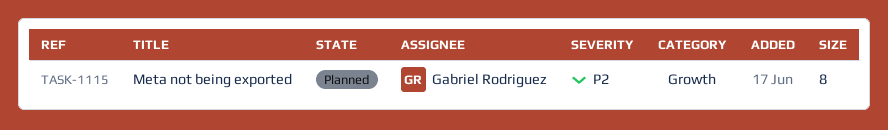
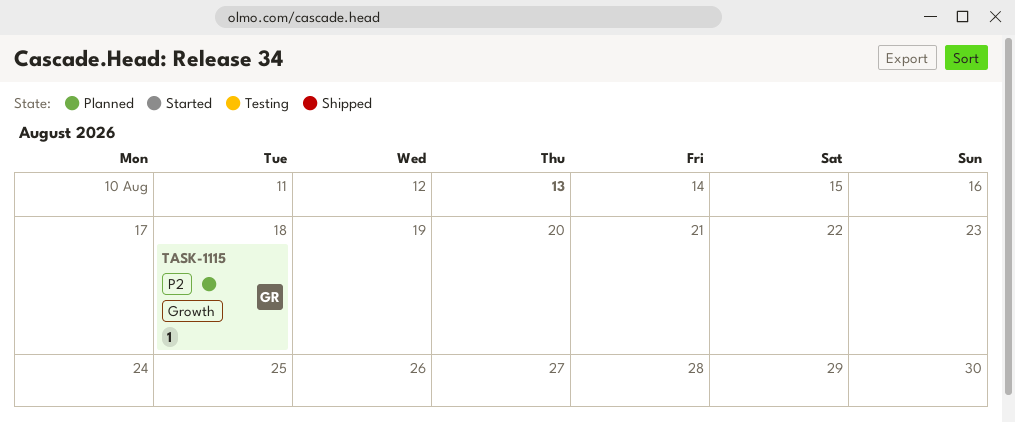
TASK-1115, estimate: 8 -> 1

